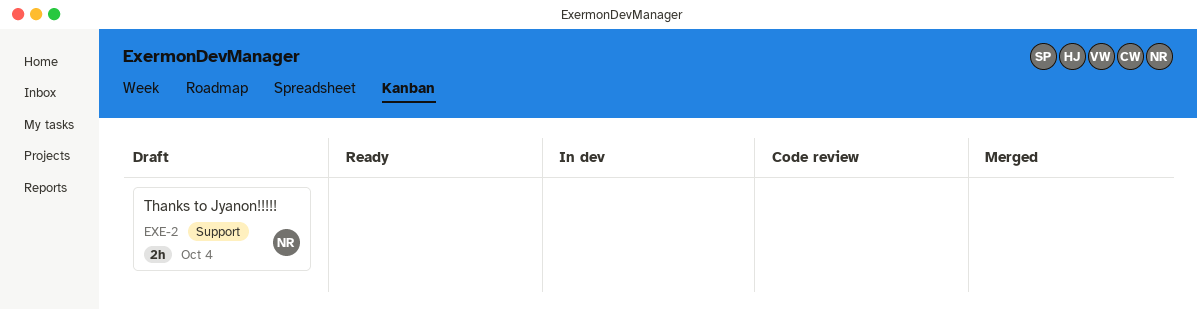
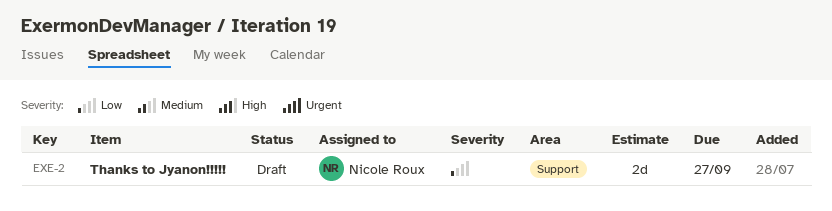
EXE-2, estimate: 2h -> 2d
EXE-2, due: Oct 4 -> Sep 27

